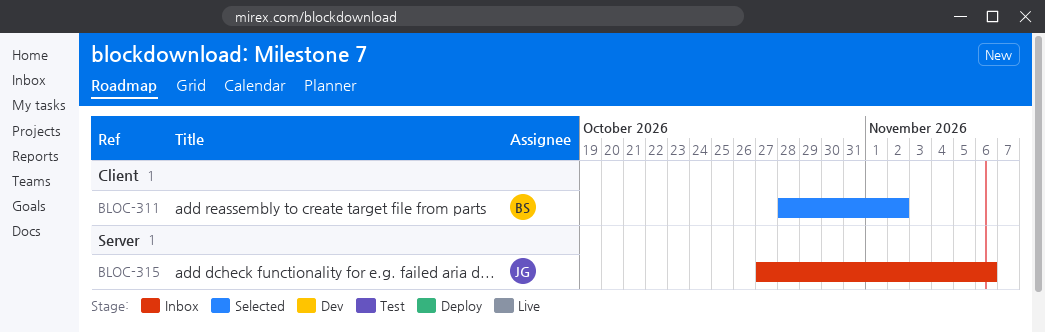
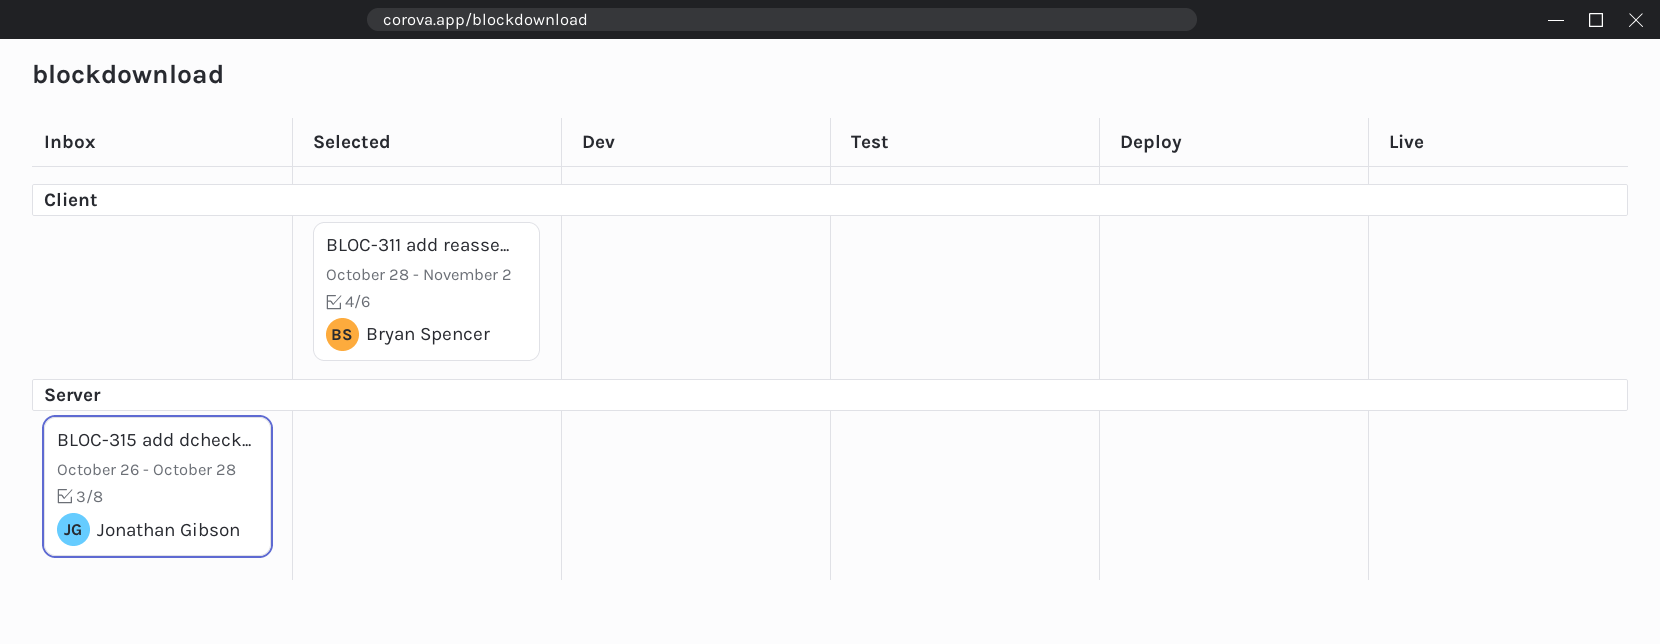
BLOC-315, start: Oct 27 -> Oct 26
BLOC-315, due: Nov 6 -> Oct 28

